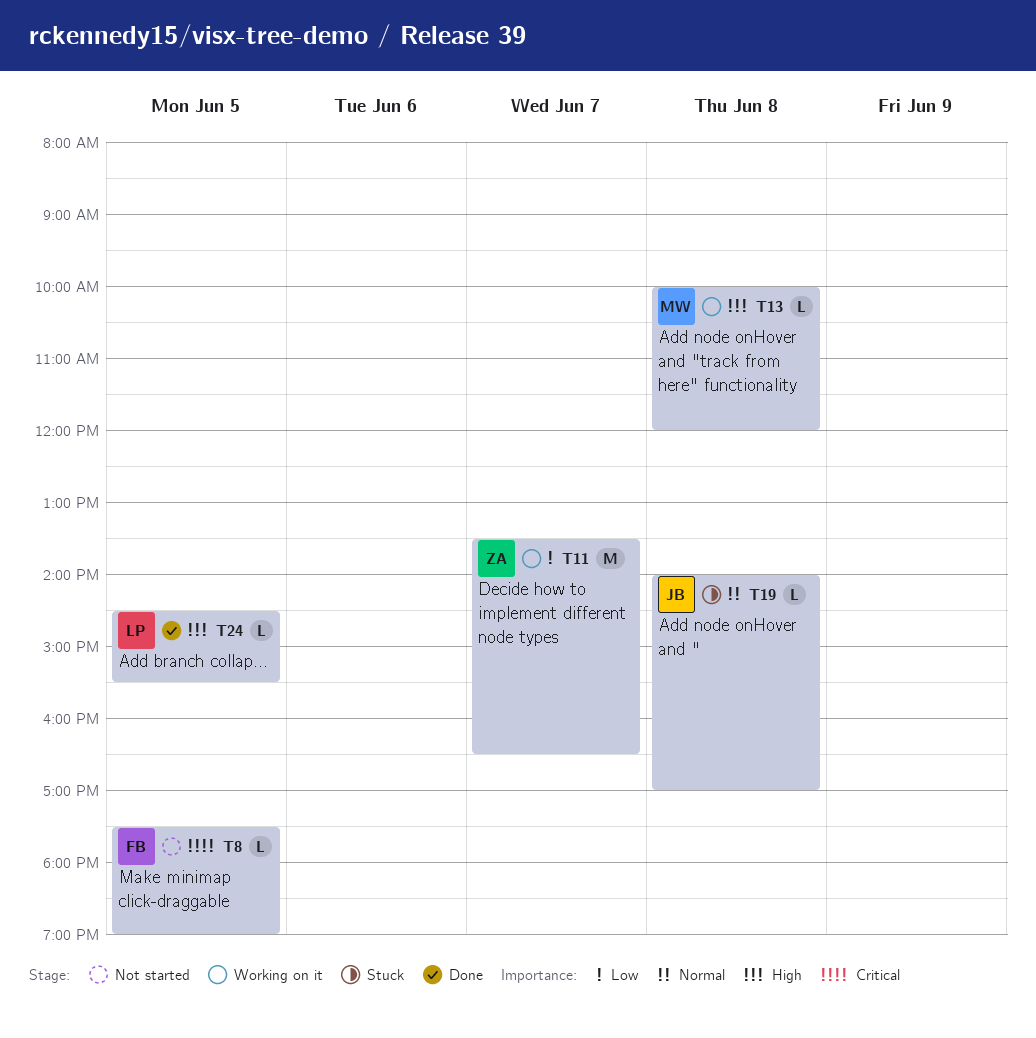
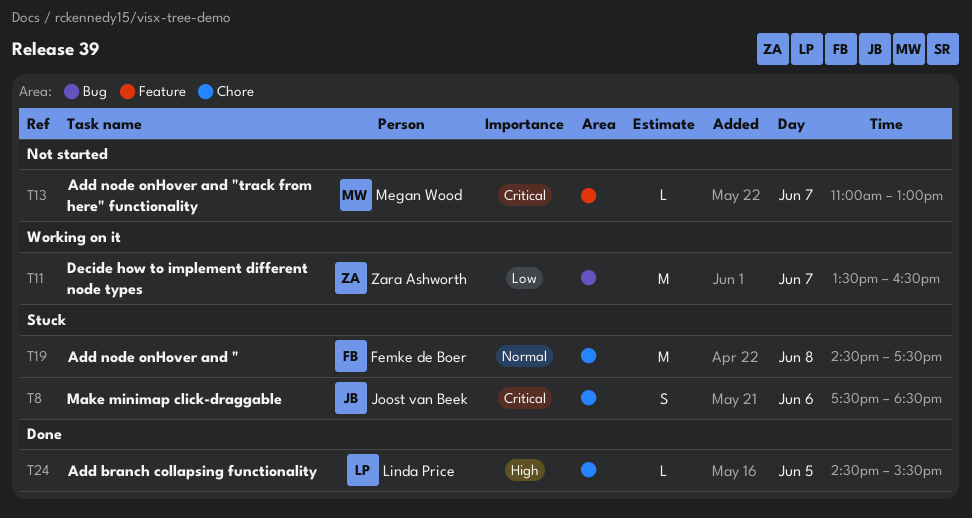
T8, status: Not started -> Stuck
T8, owner: Femke de Boer -> Joost van Beek
T8, estimate: L -> S
T8, day: Jun 5 -> Jun 6
T8, ends: 19:00 -> 18:30
T13, status: Working on it -> Not started
T13, priority: High -> Critical
T13, day: Jun 8 -> Jun 7
T13, begins: 10:00 -> 11:00
T13, ends: 12:00 -> 13:00
T19, owner: Joost van Beek -> Femke de Boer
T19, estimate: L -> M
T19, begins: 14:00 -> 14:30
T19, ends: 17:00 -> 17:30

